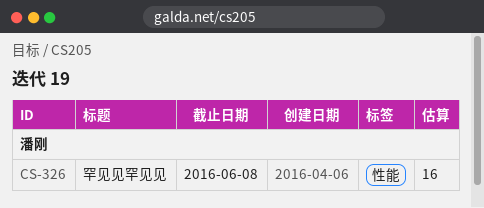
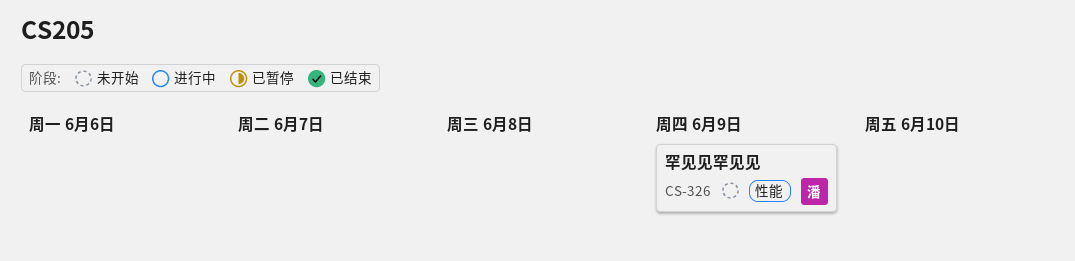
CS-326, due: Jun 8 -> Jun 9

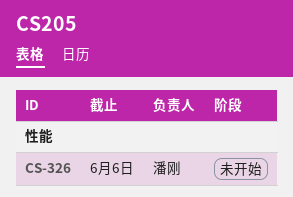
CS-326, due: Jun 9 -> Jun 6

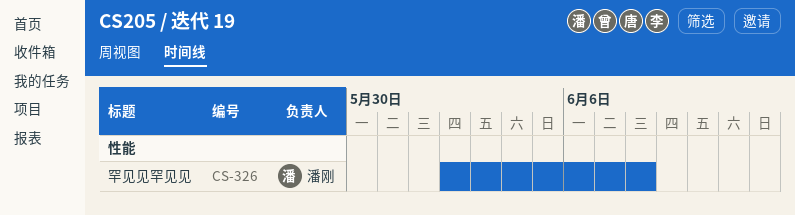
CS-326, due: Jun 6 -> Jun 8

